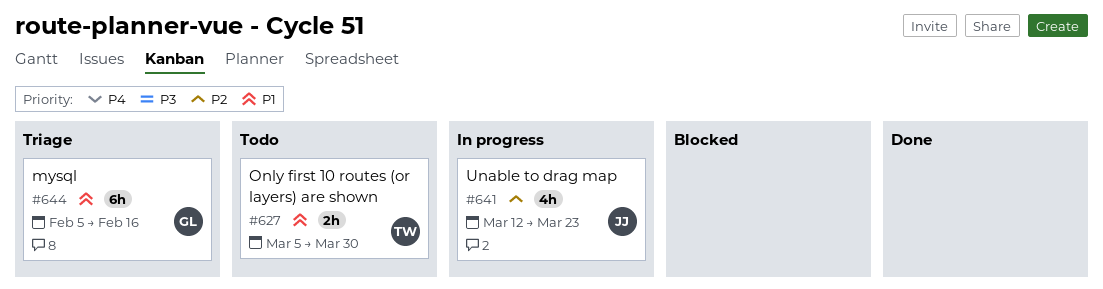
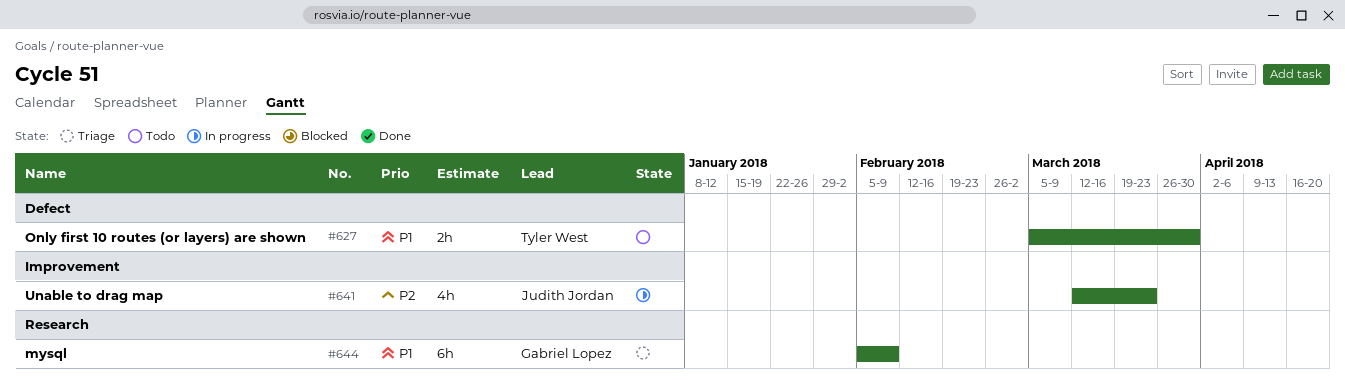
#644, due: Feb 16 -> Feb 9

